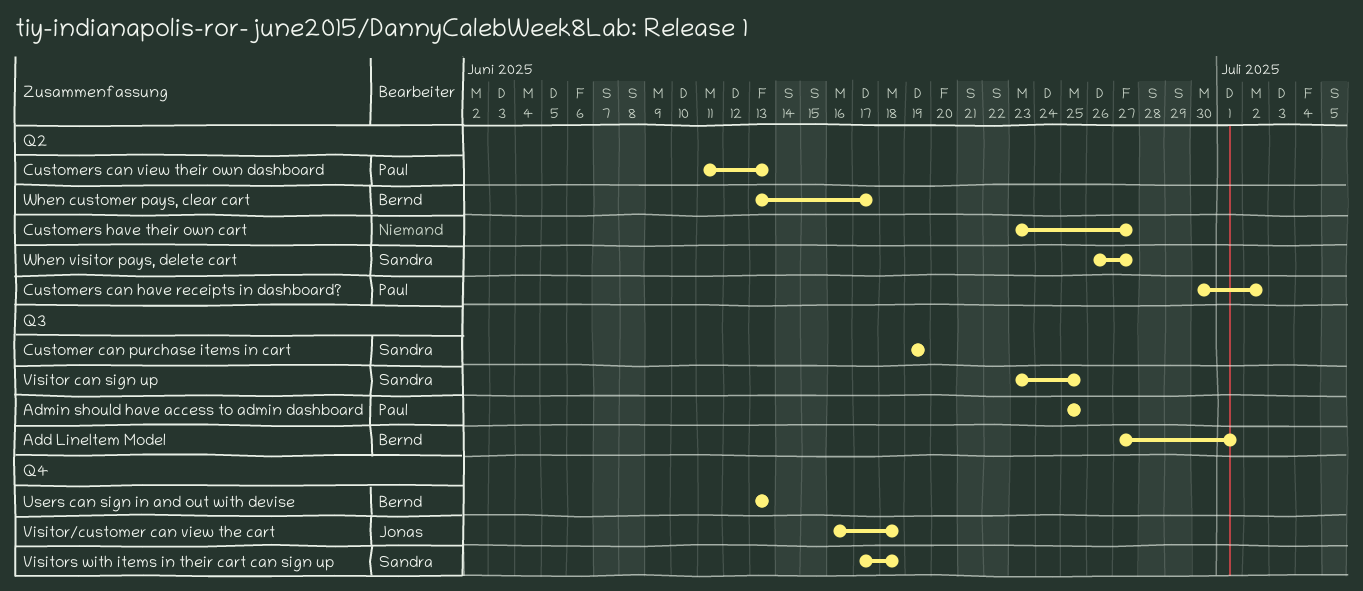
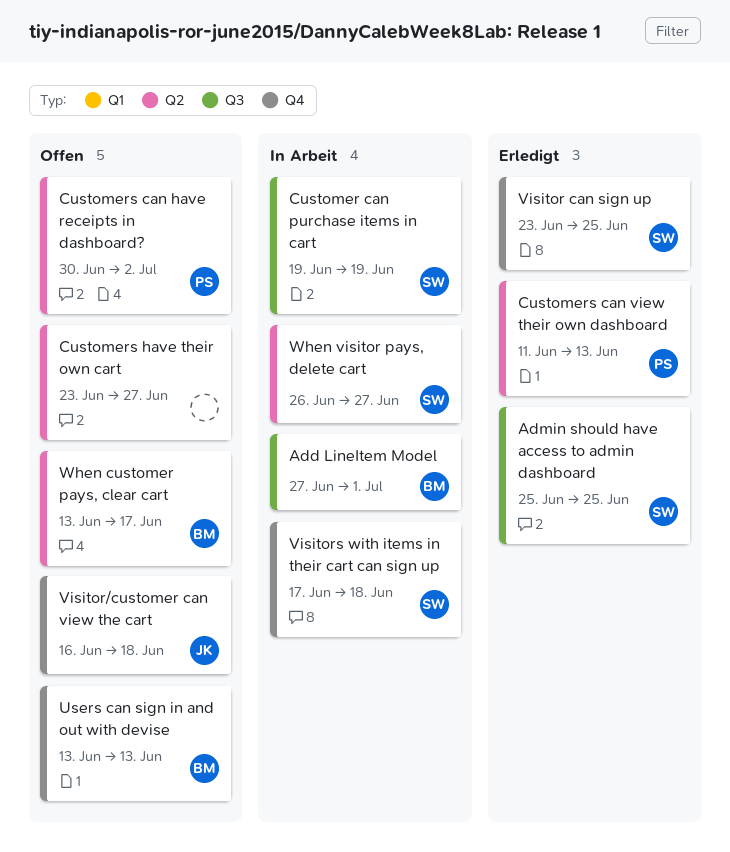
Admin should have access to admin dashboard, owner: Paul -> Sandra
Visitor can sign up, label: Q3 -> Q4

